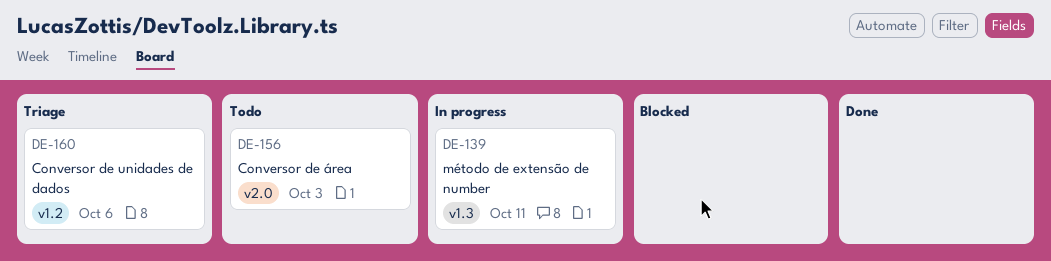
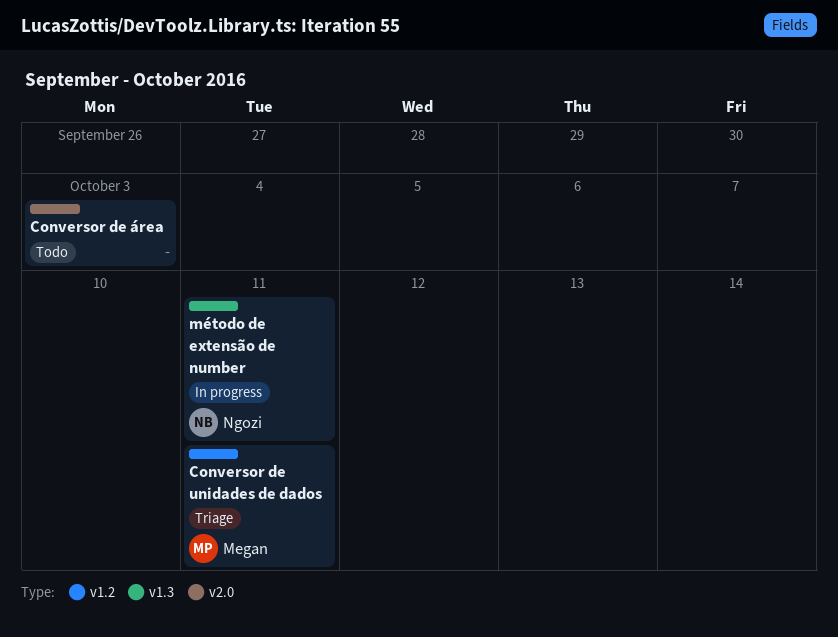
Conversor de unidades de dados, due: Oct 6 -> Oct 11

